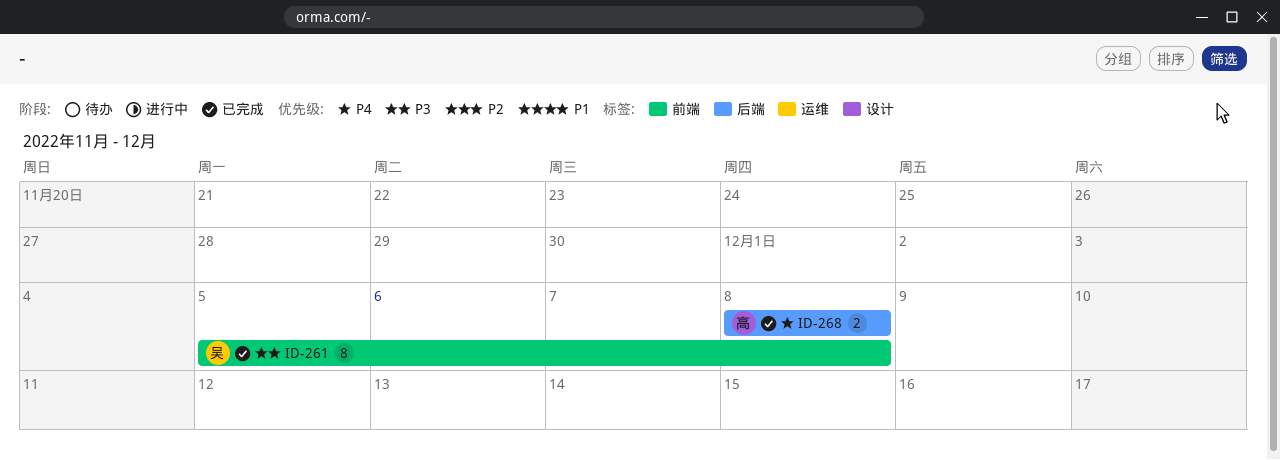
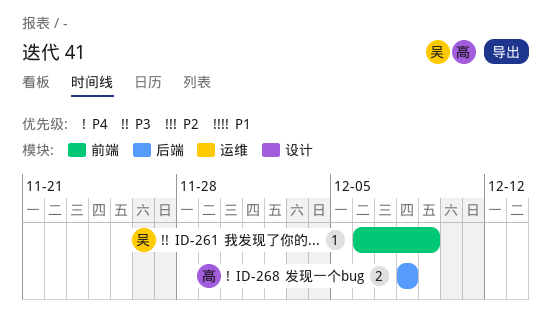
ID-261, estimate: 8 -> 1
ID-261, start: Dec 5 -> Dec 6
ID-261, due: Dec 8 -> Dec 9

